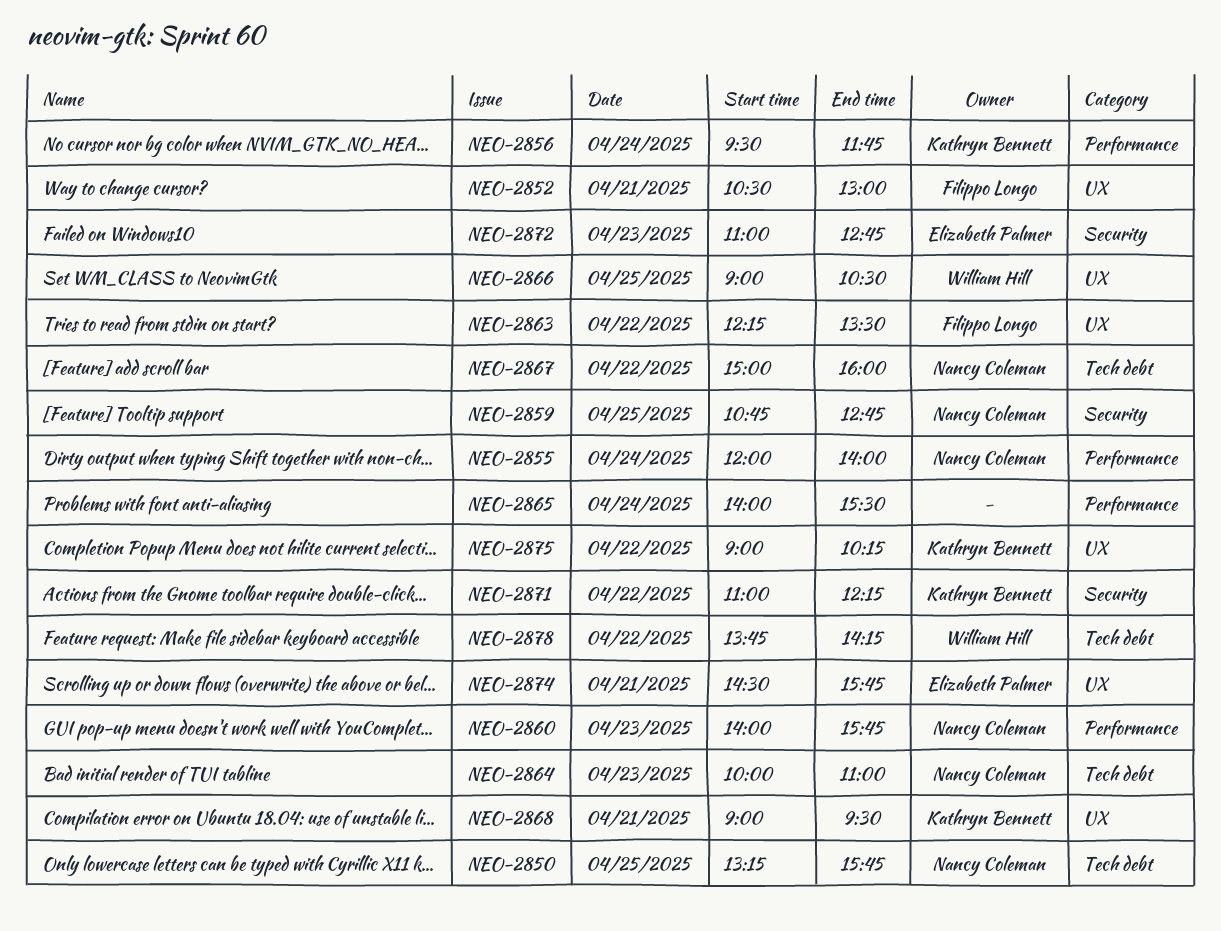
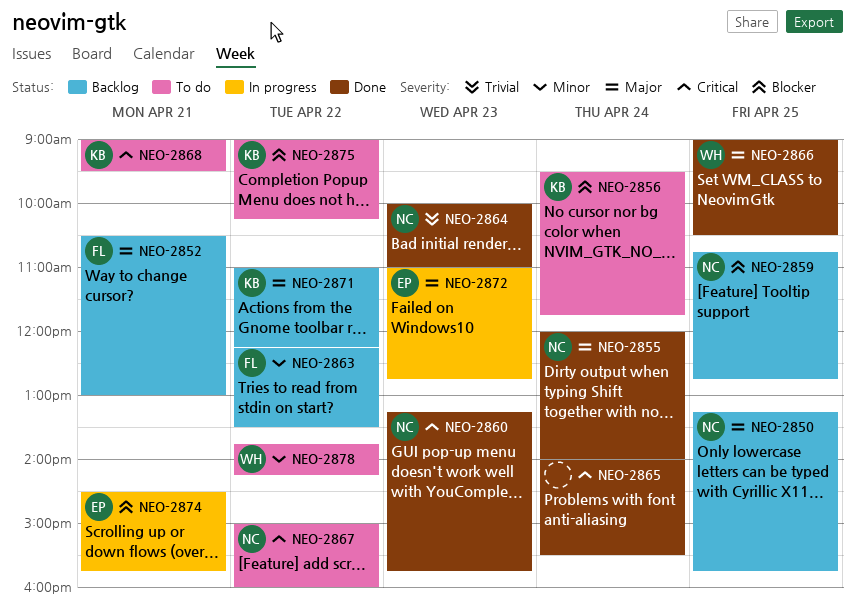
NEO-2860, begins: 14:00 -> 13:15

